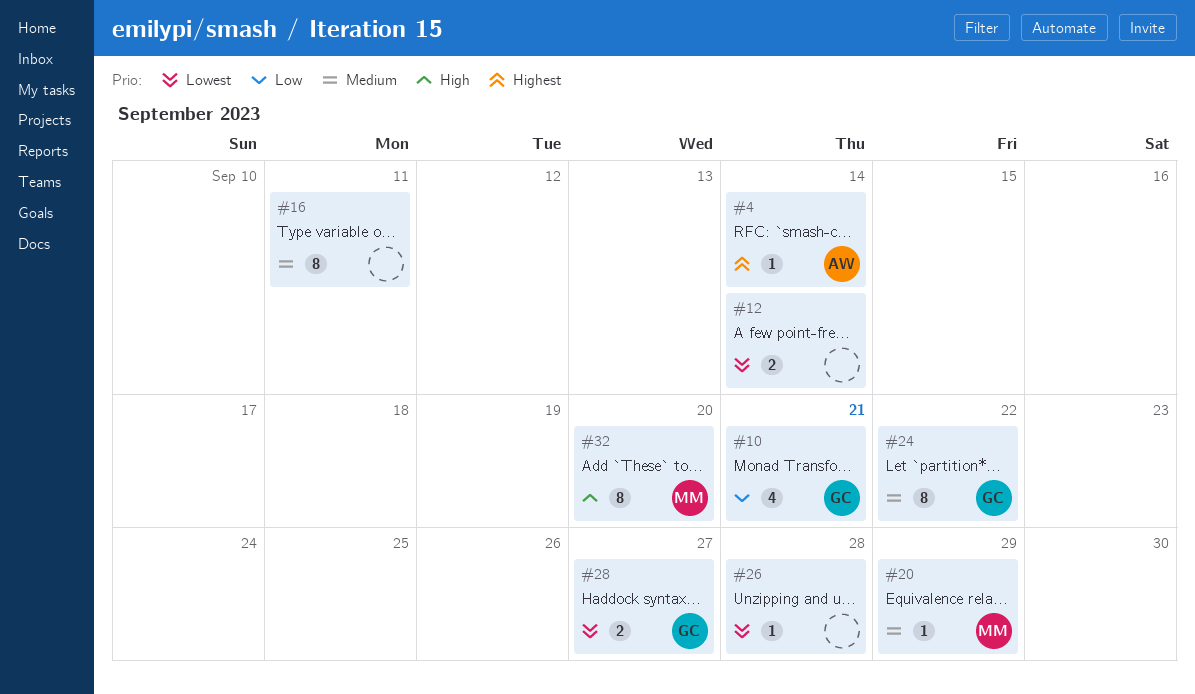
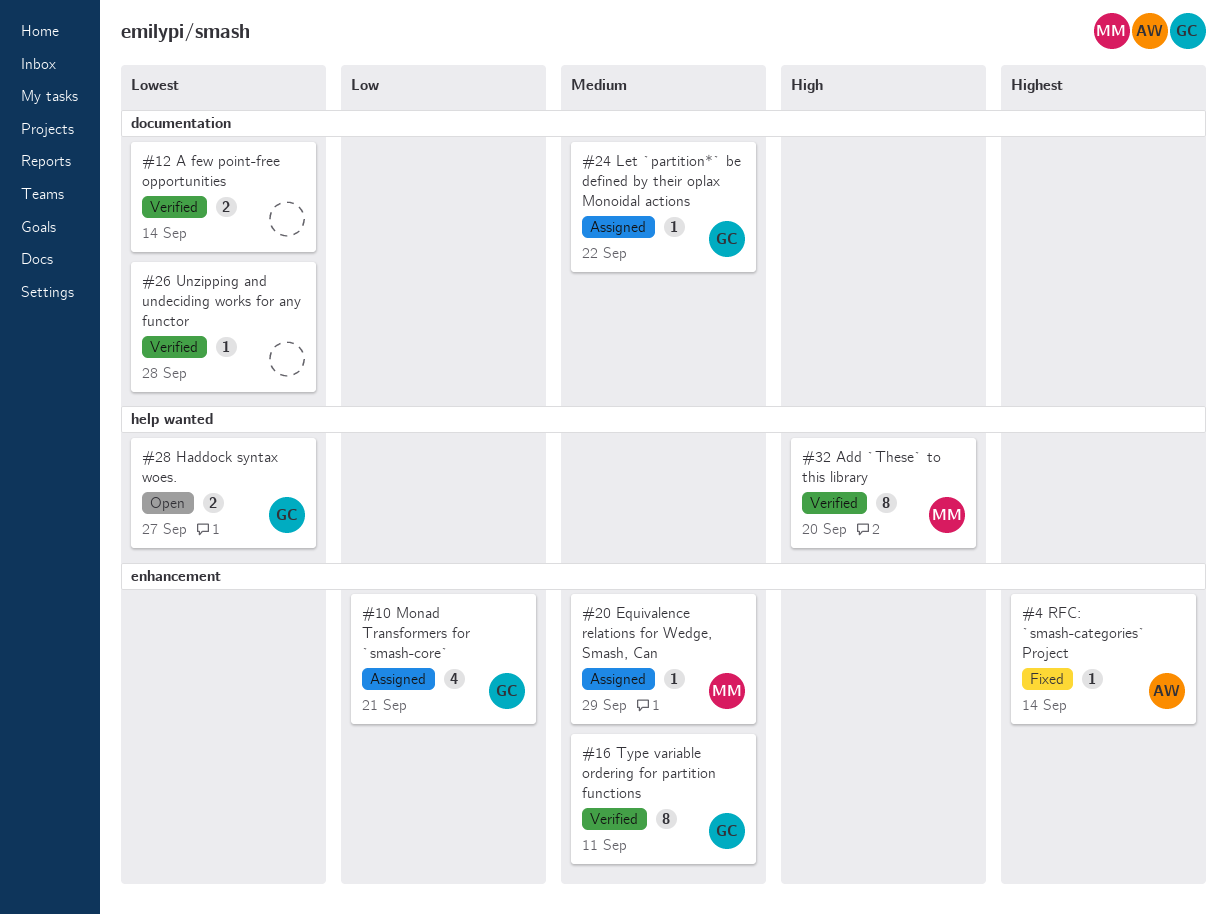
#16, owner: none -> GC
#24, estimate: 8 -> 1

